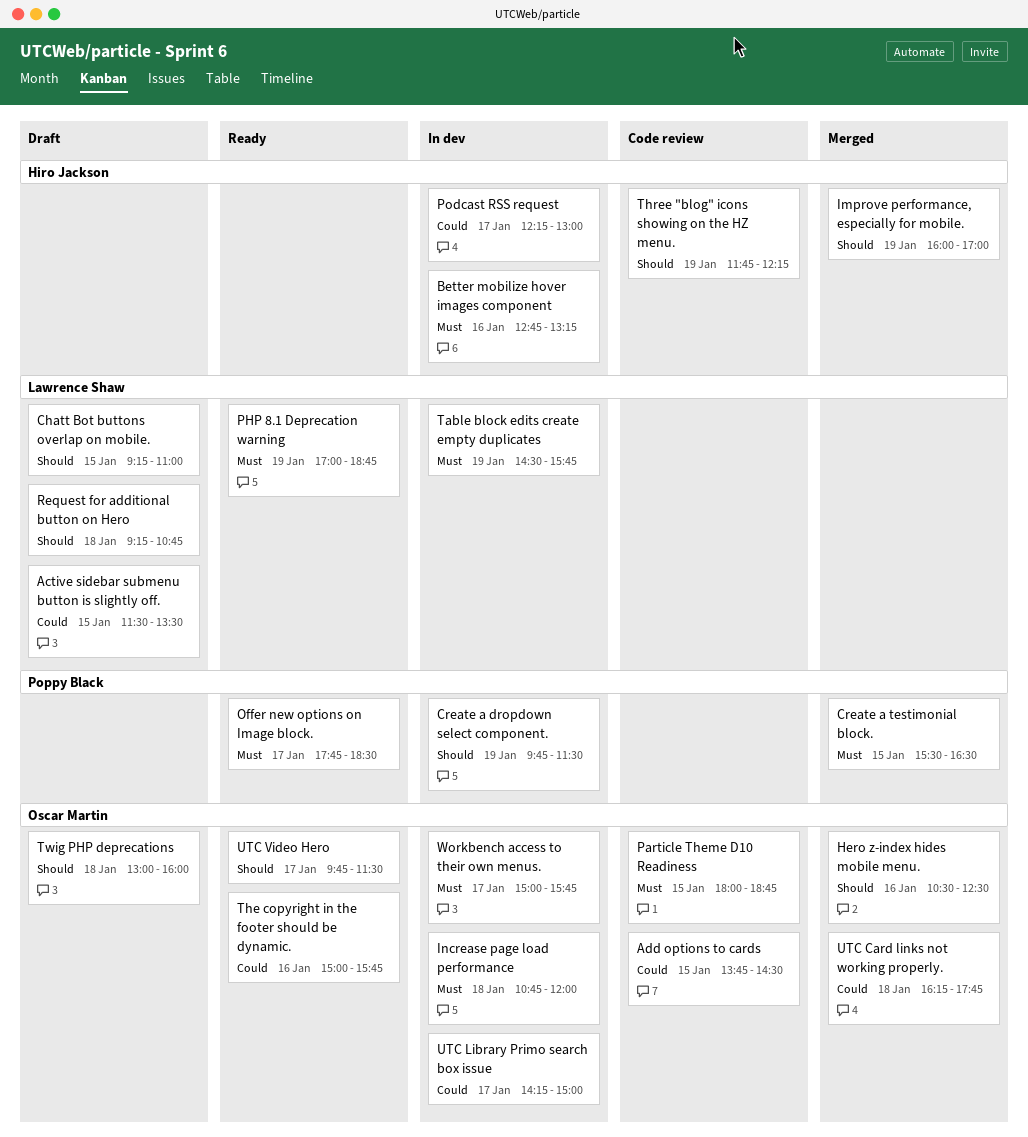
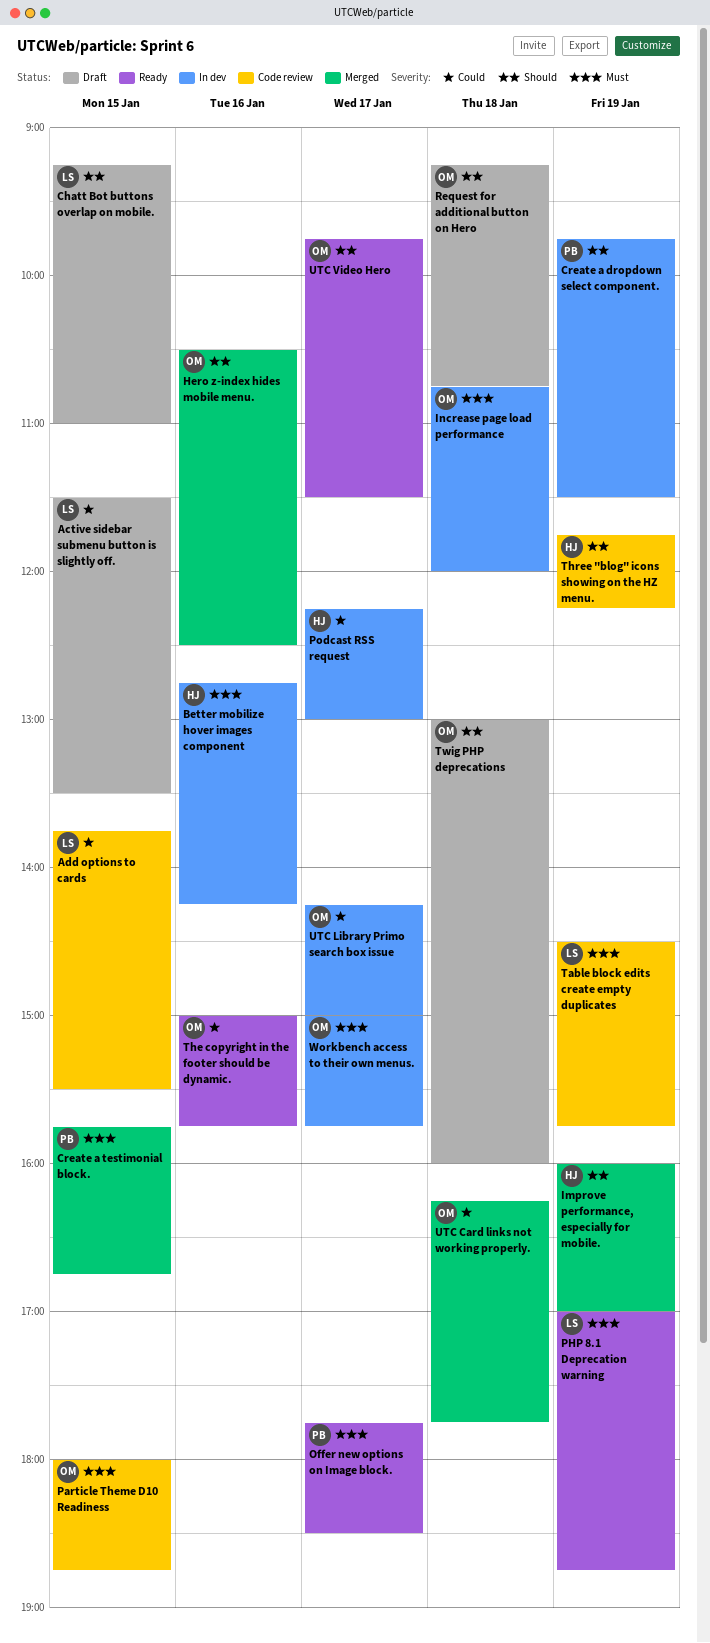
Add options to cards, owner: Oscar Martin -> Lawrence Shaw
Add options to cards, ends: 14:30 -> 15:30
Better mobilize hover images component, ends: 13:15 -> 14:15
Create a testimonial block., begins: 15:30 -> 15:45
Create a testimonial block., ends: 16:30 -> 16:45
Request for additional button on Hero, owner: Lawrence Shaw -> Oscar Martin
Table block edits create empty duplicates, status: In dev -> Code review

